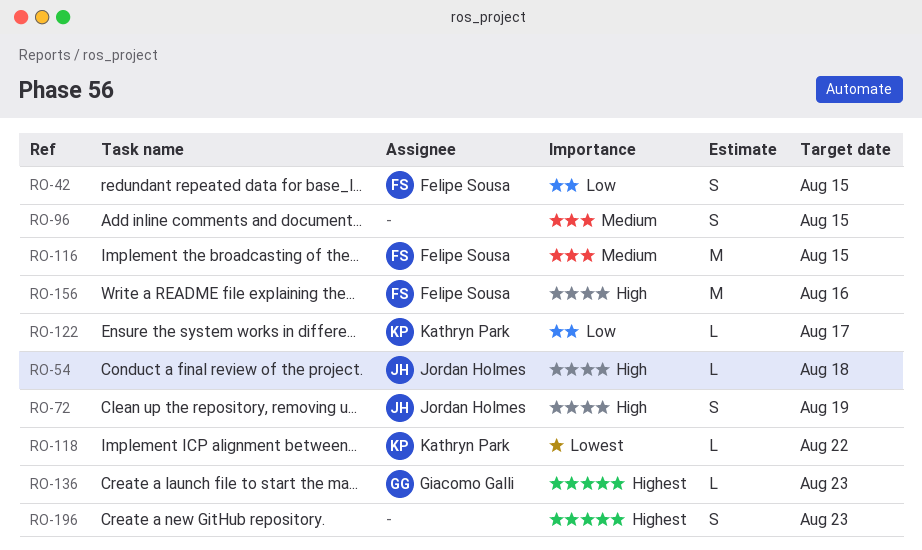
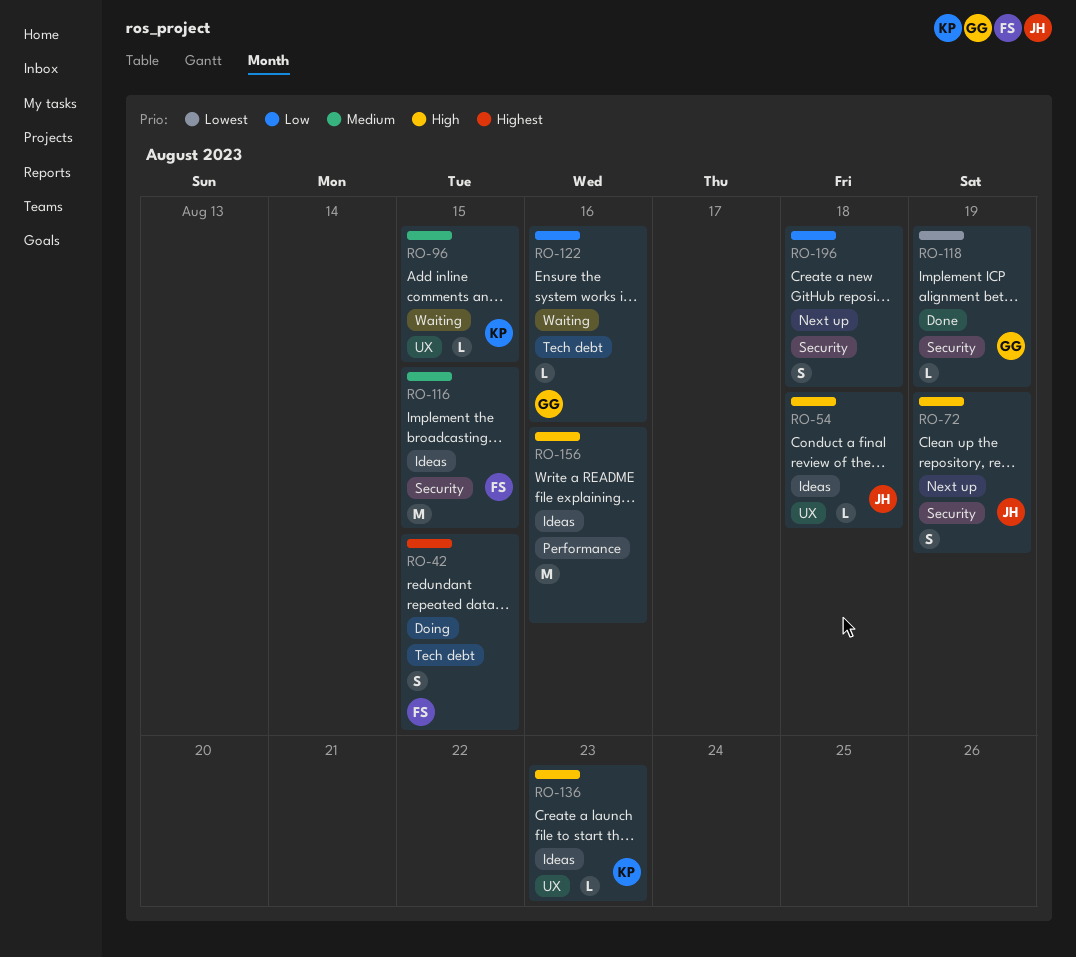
RO-42, priority: Low -> Highest
RO-96, owner: none -> Kathryn Park
RO-96, estimate: S -> L
RO-118, owner: Kathryn Park -> Giacomo Galli
RO-118, due: Aug 22 -> Aug 19
RO-122, owner: Kathryn Park -> Giacomo Galli
RO-122, due: Aug 17 -> Aug 16
RO-136, owner: Giacomo Galli -> Kathryn Park
RO-136, priority: Highest -> High
RO-156, owner: Felipe Sousa -> none
RO-196, priority: Highest -> Low
RO-196, due: Aug 23 -> Aug 18

